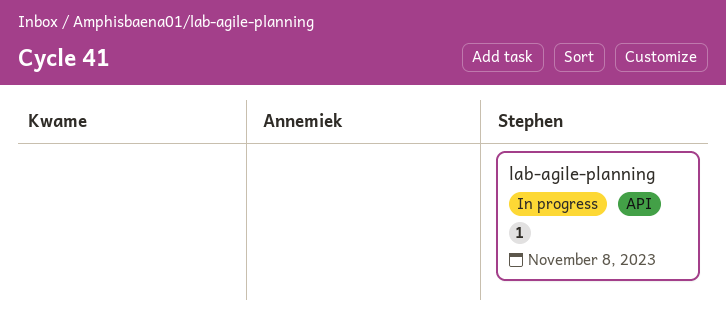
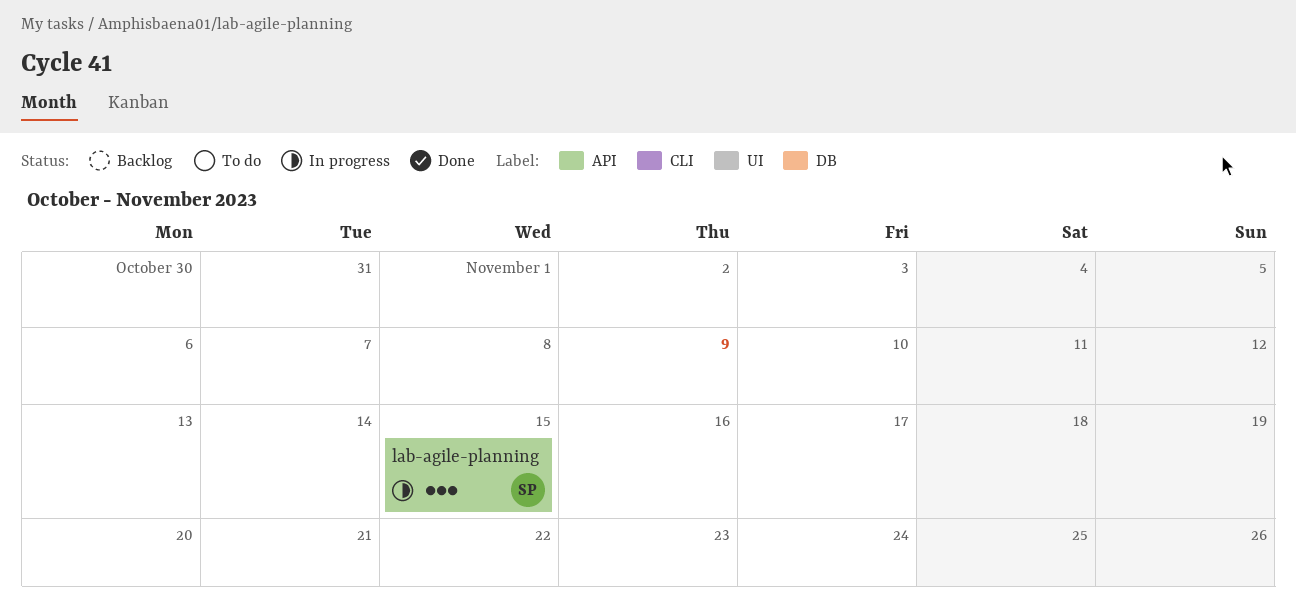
lab-agile-planning, estimate: 1 -> 3
lab-agile-planning, due: Nov 8 -> Nov 15

